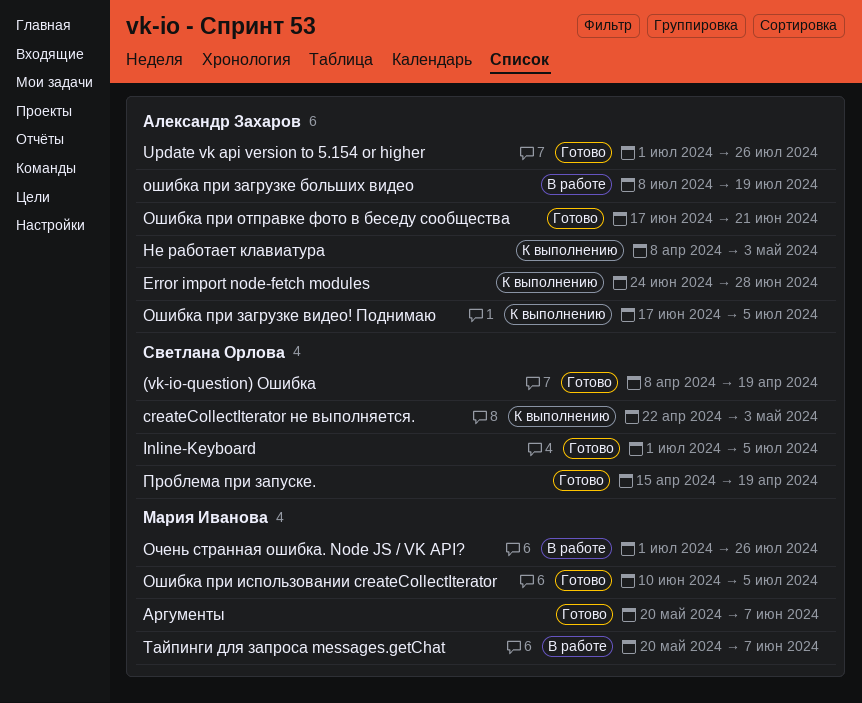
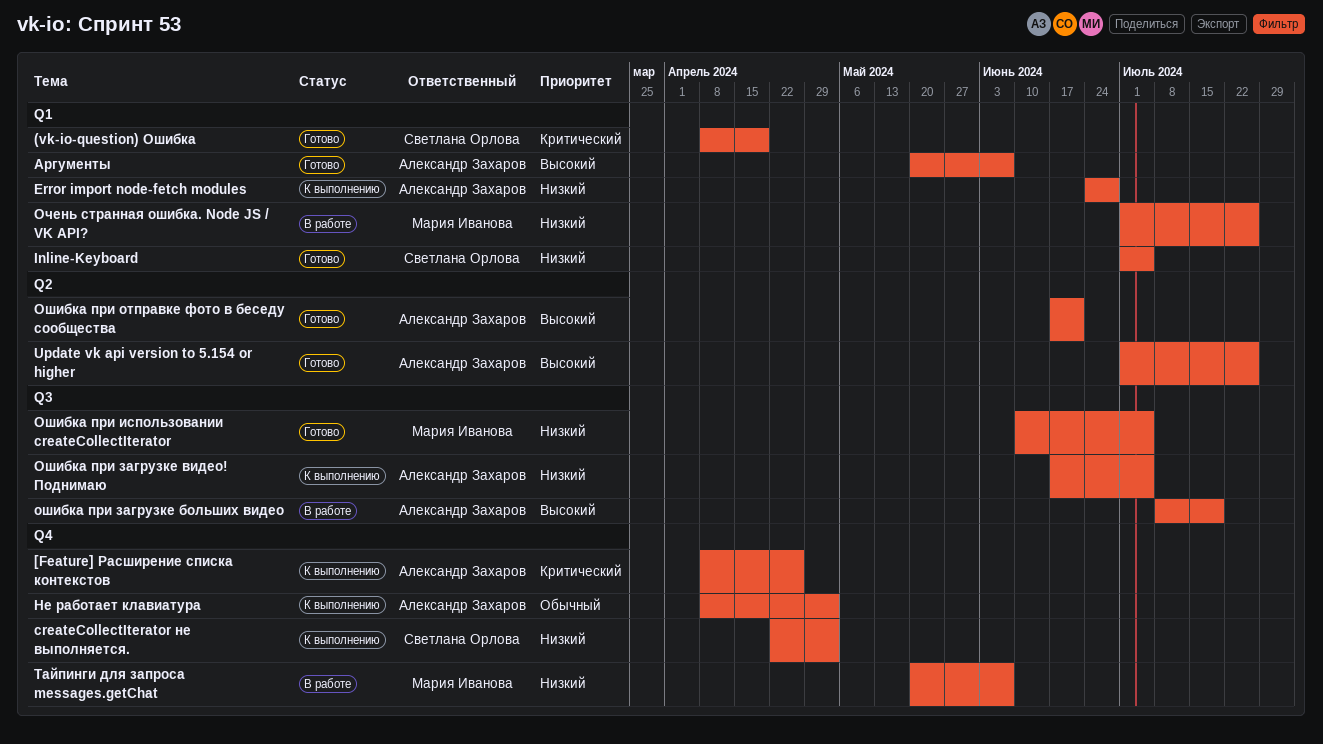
[Feature] Расширение списка контекстов: none -> present
Аргументы, owner: Мария Иванова -> Александр Захаров
Проблема при запуске.: present -> none

